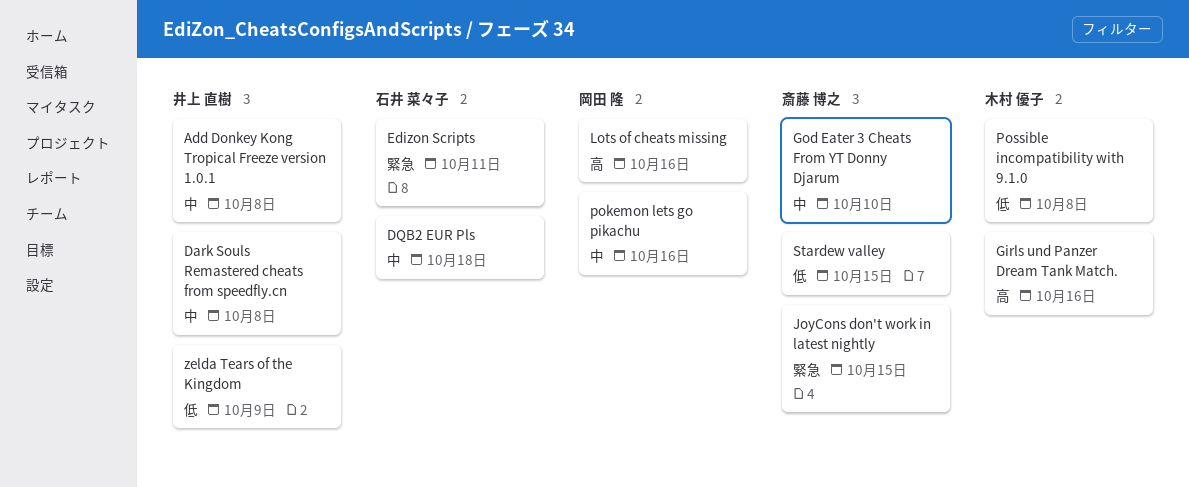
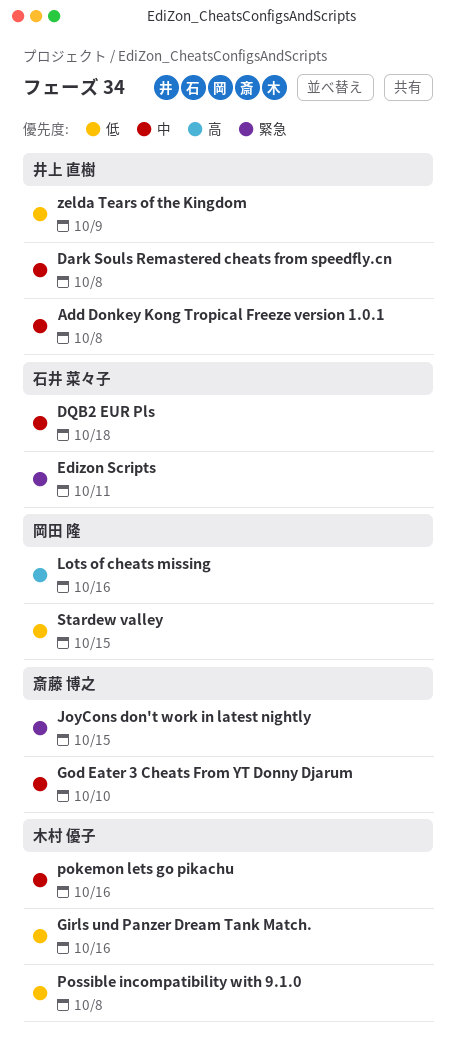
Girls und Panzer Dream Tank Match., priority: 高 -> 低
pokemon lets go pikachu, owner: 岡田 隆 -> 木村 優子
Stardew valley, owner: 斎藤 博之 -> 岡田 隆

